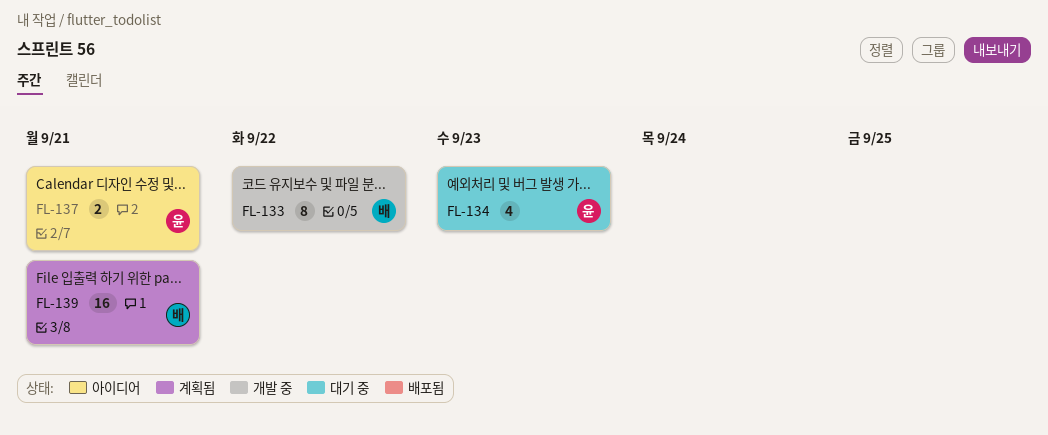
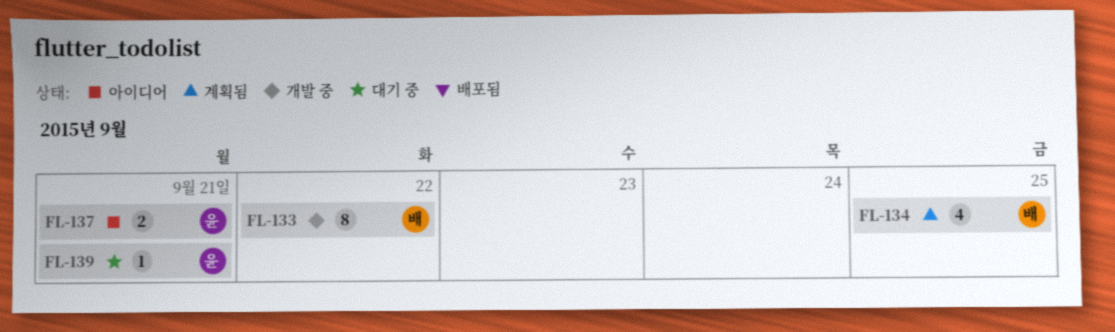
FL-134, status: 대기 중 -> 계획됨
FL-134, owner: 윤 -> 배
FL-134, due: Sep 23 -> Sep 25
FL-139, status: 계획됨 -> 대기 중
FL-139, owner: 배 -> 윤
FL-139, estimate: 16 -> 1

